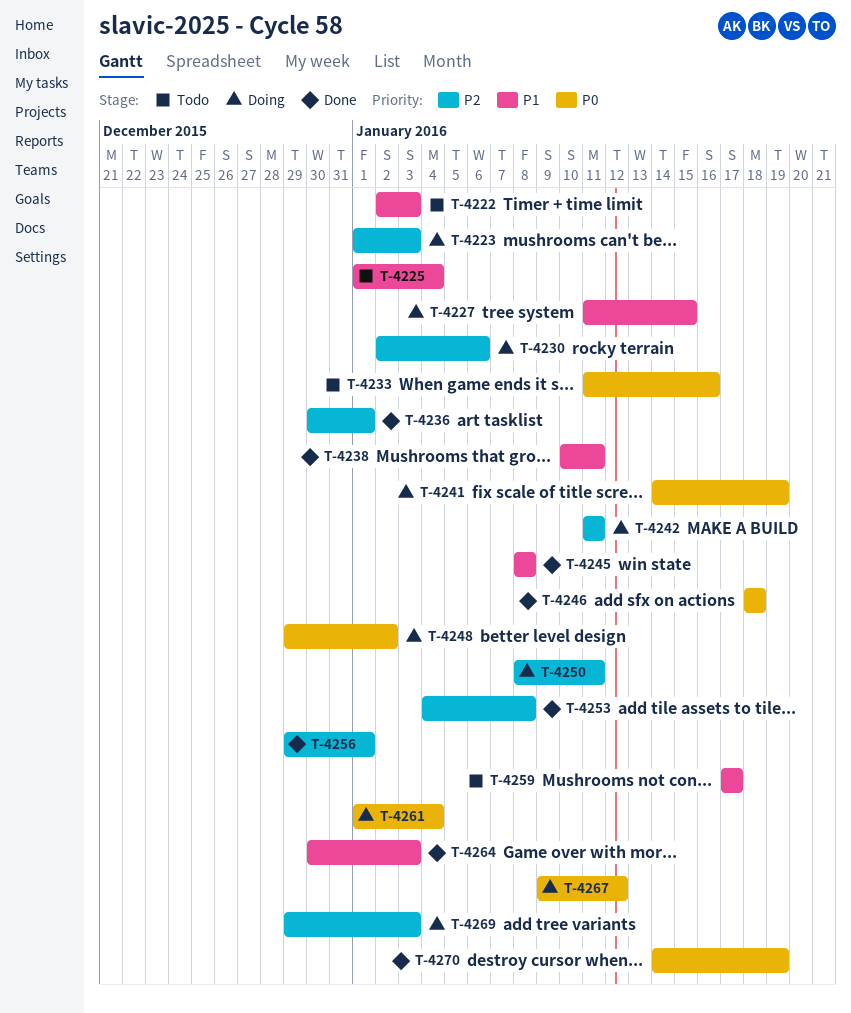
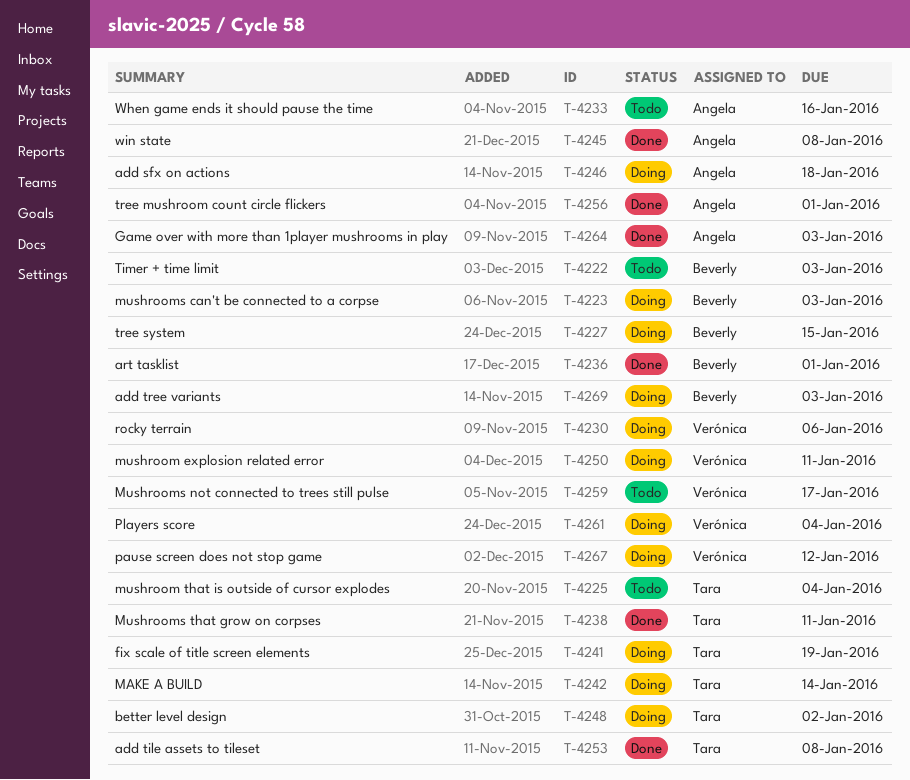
T-4242, due: Jan 11 -> Jan 14
T-4246, status: Done -> Doing
T-4270: present -> none

